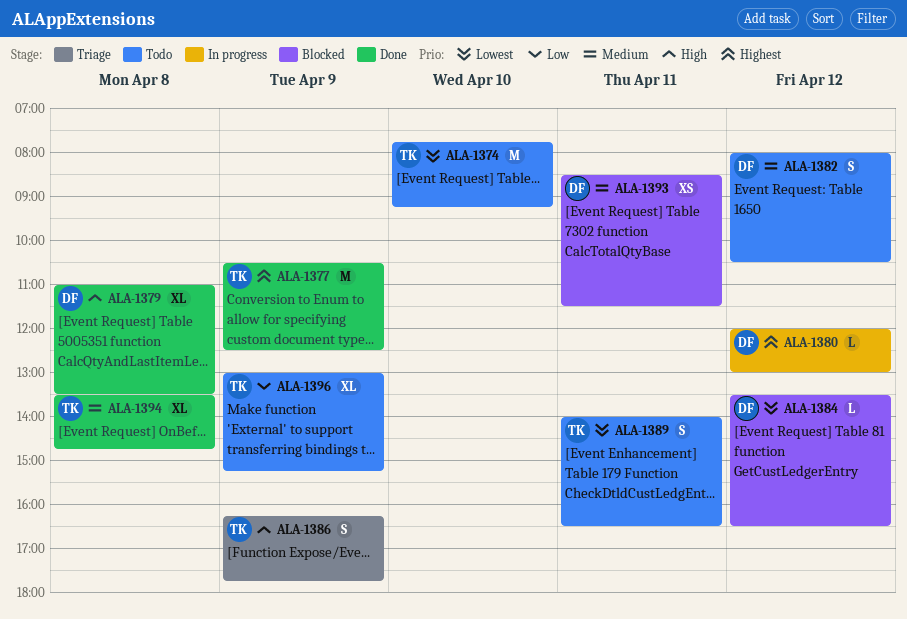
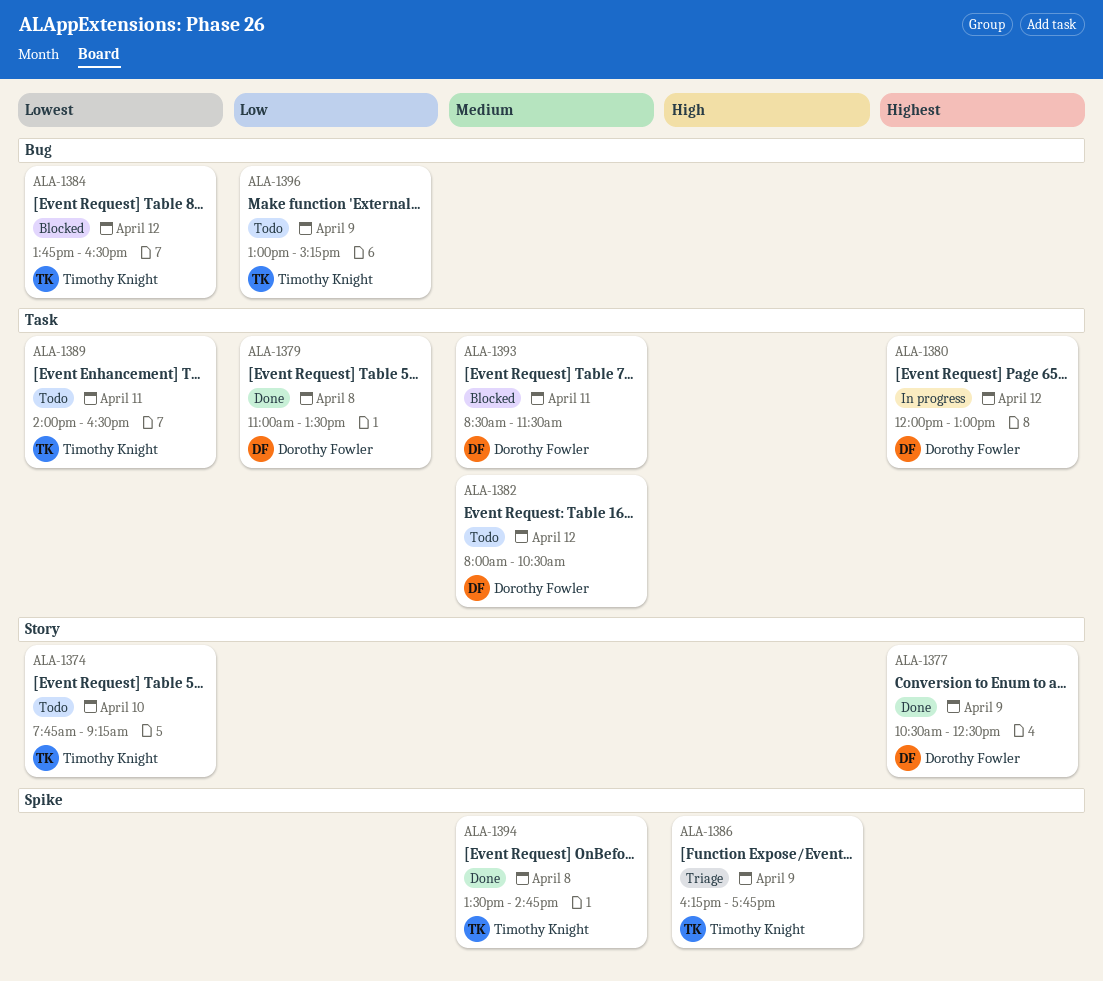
ALA-1377, owner: Timothy Knight -> Dorothy Fowler
ALA-1379, priority: High -> Low
ALA-1384, owner: Dorothy Fowler -> Timothy Knight
ALA-1384, begins: 13:30 -> 13:45

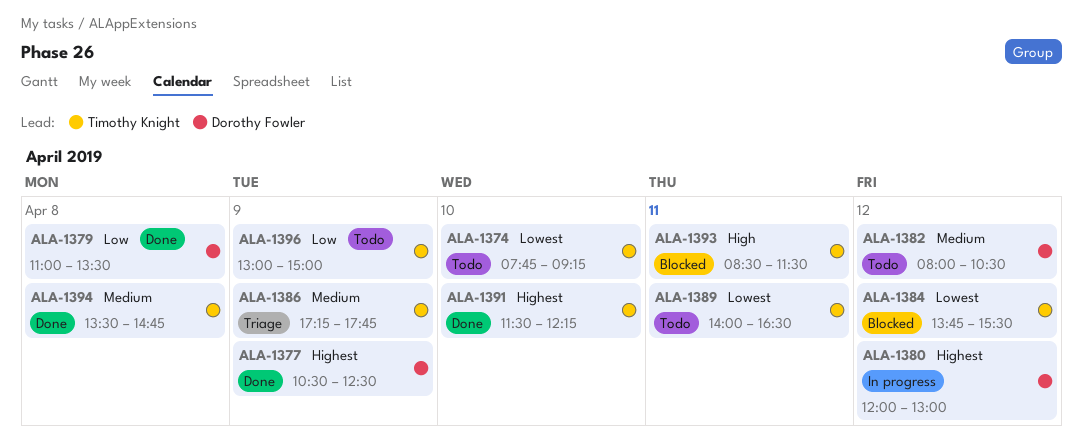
ALA-1384, ends: 16:30 -> 15:30
ALA-1386, priority: High -> Medium
ALA-1386, begins: 16:15 -> 17:15
ALA-1391: none -> present
ALA-1393, owner: Dorothy Fowler -> Timothy Knight
ALA-1393, priority: Medium -> High
ALA-1396, ends: 15:15 -> 15:00

